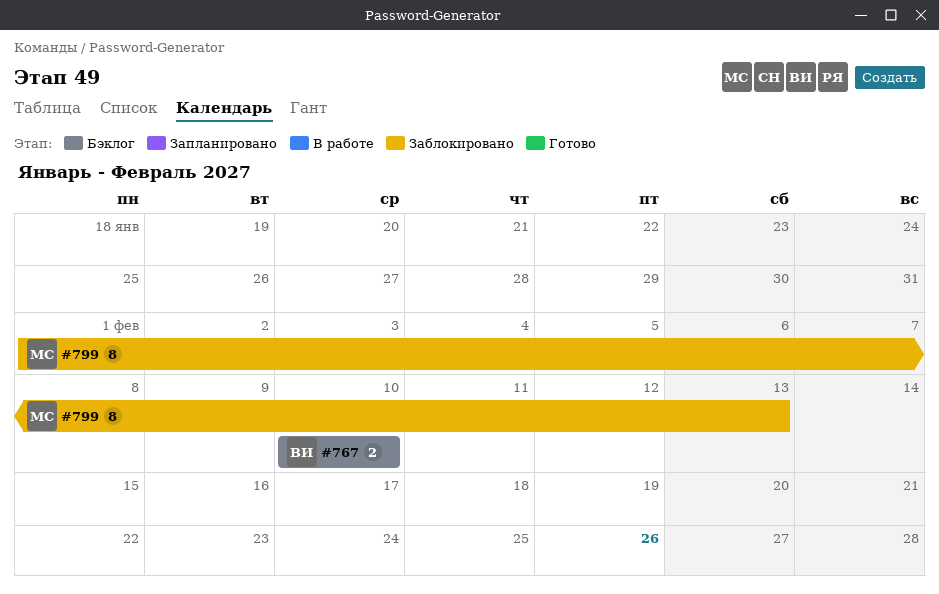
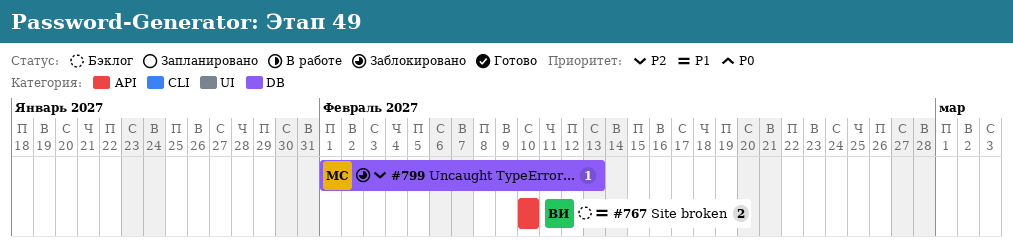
#799, estimate: 8 -> 1

